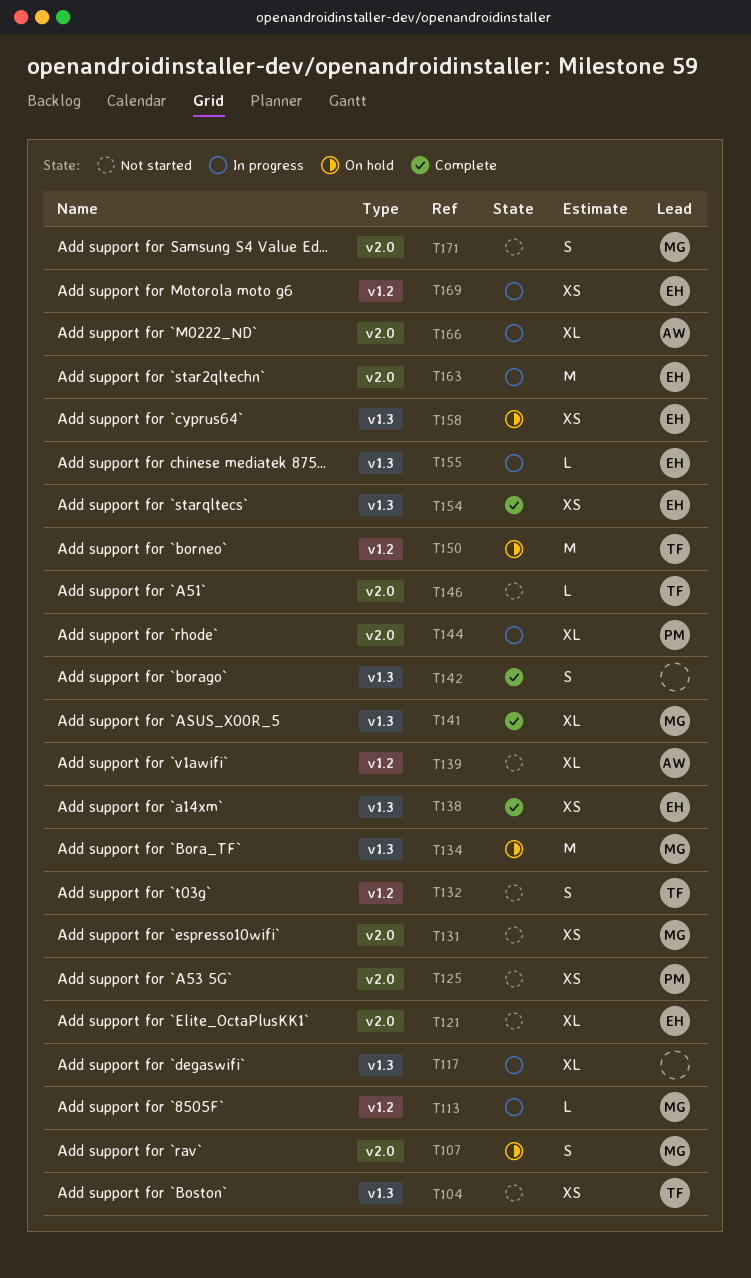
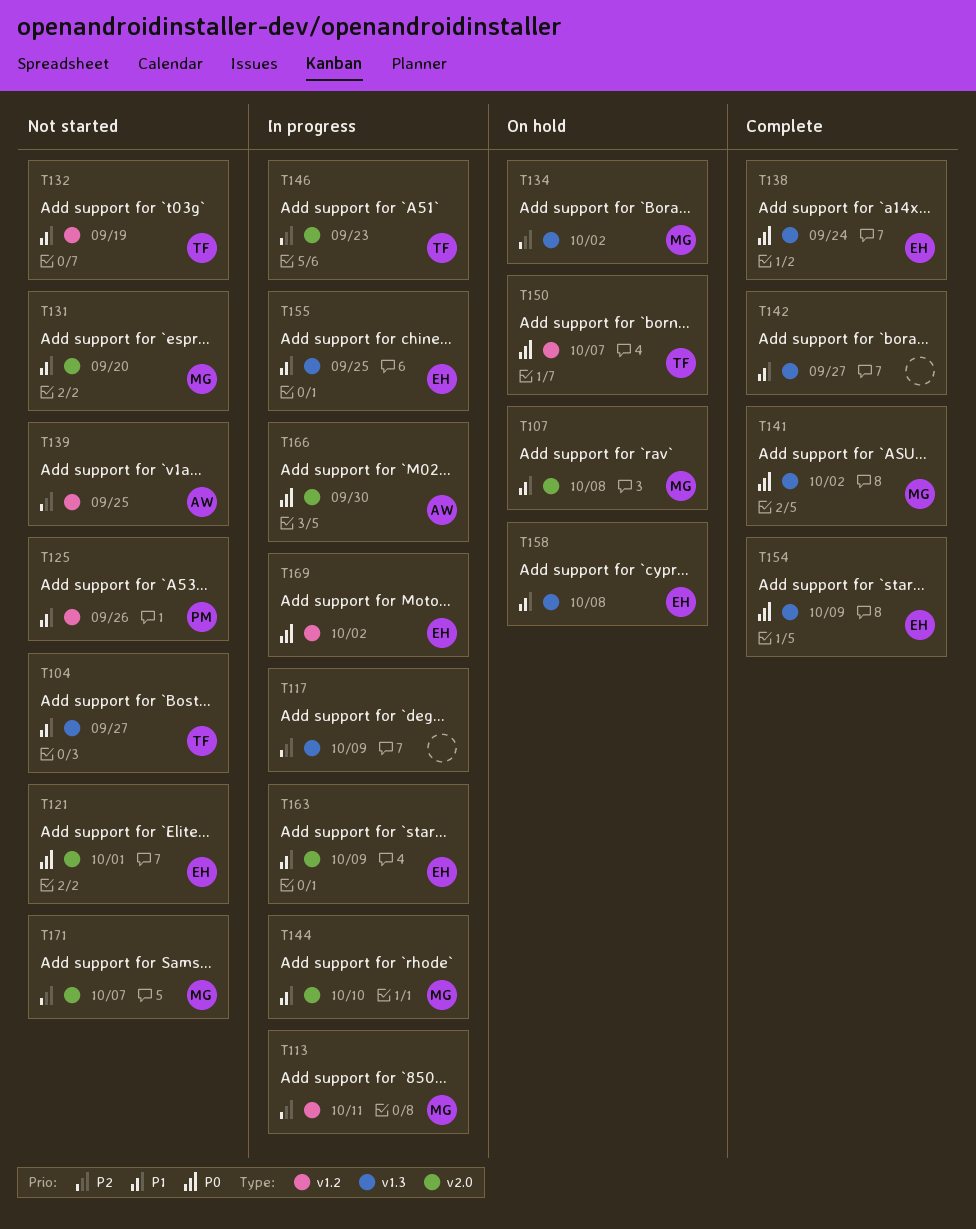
T125, label: v2.0 -> v1.2
T144, owner: PM -> MG
T146, status: Not started -> In progress

